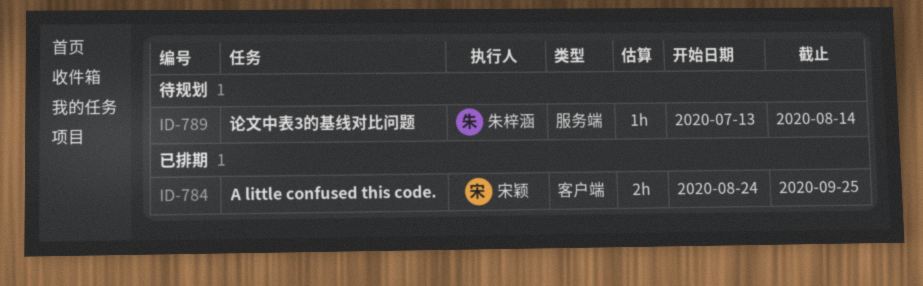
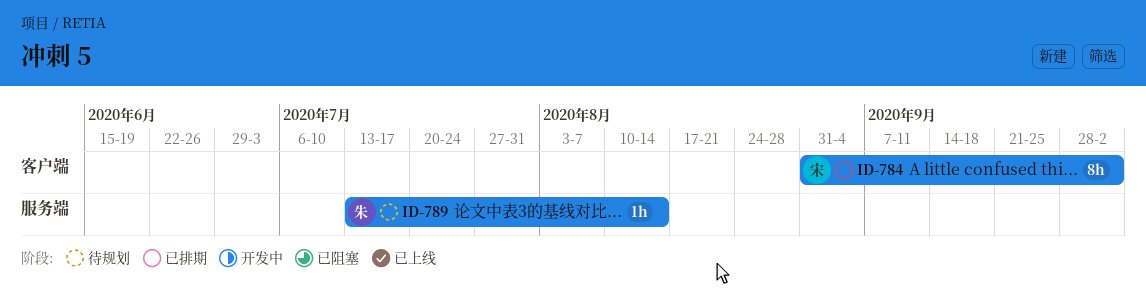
ID-784, estimate: 2h -> 8h
ID-784, start: Aug 24 -> Aug 31
ID-784, due: Sep 25 -> Oct 2

